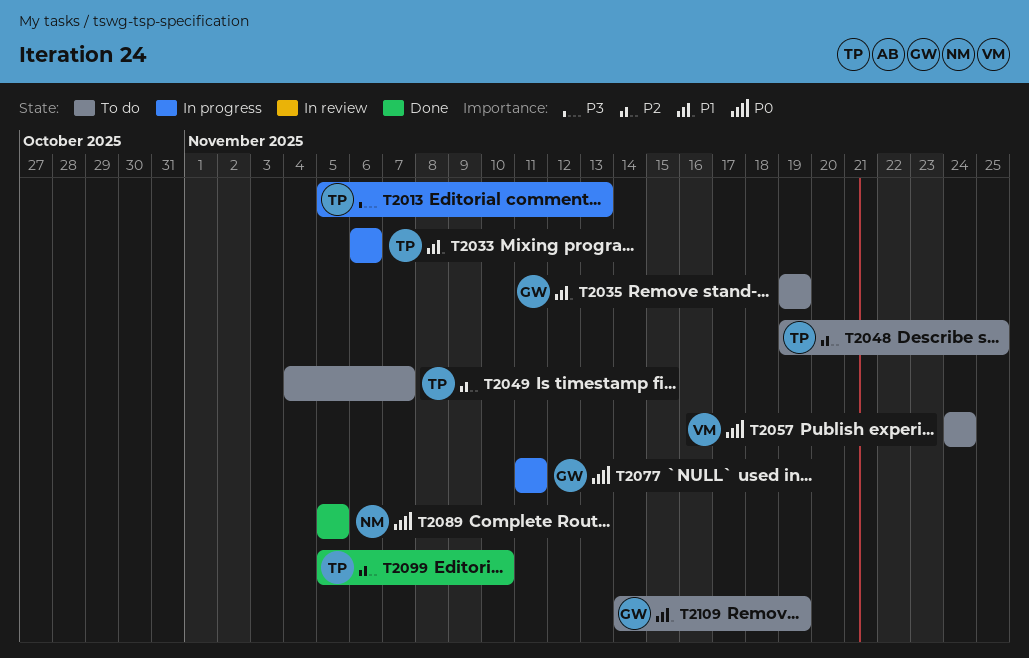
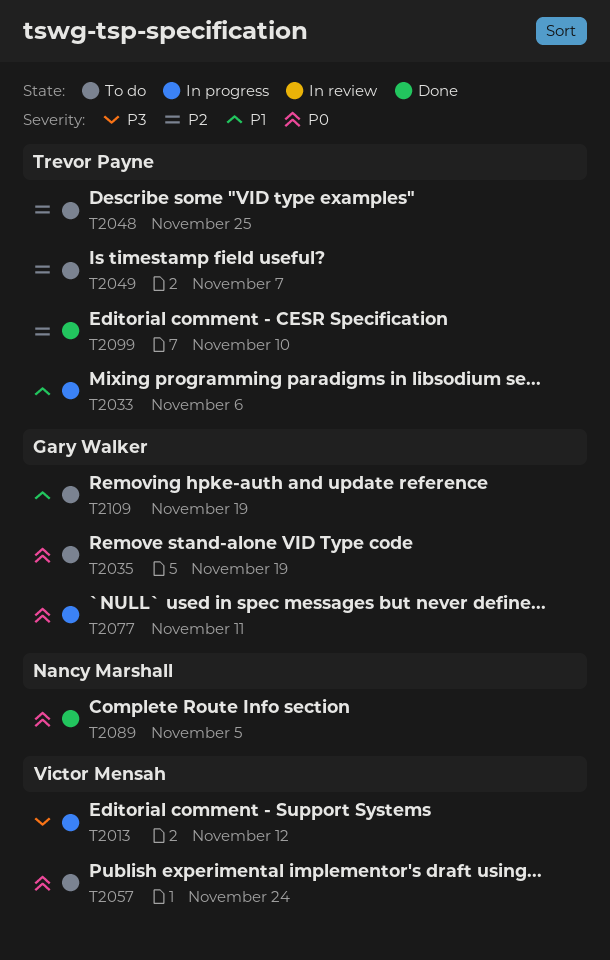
T2013, owner: Trevor Payne -> Victor Mensah
T2013, due: Nov 13 -> Nov 12
T2035, priority: P1 -> P0

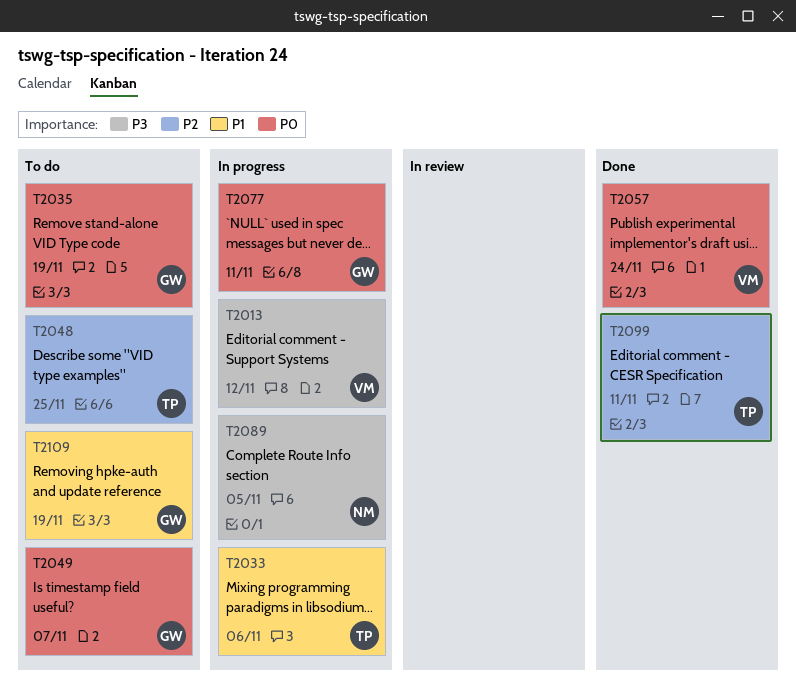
T2049, owner: Trevor Payne -> Gary Walker
T2049, priority: P2 -> P0
T2057, status: To do -> Done
T2089, status: Done -> In progress
T2089, priority: P0 -> P3
T2099, due: Nov 10 -> Nov 11

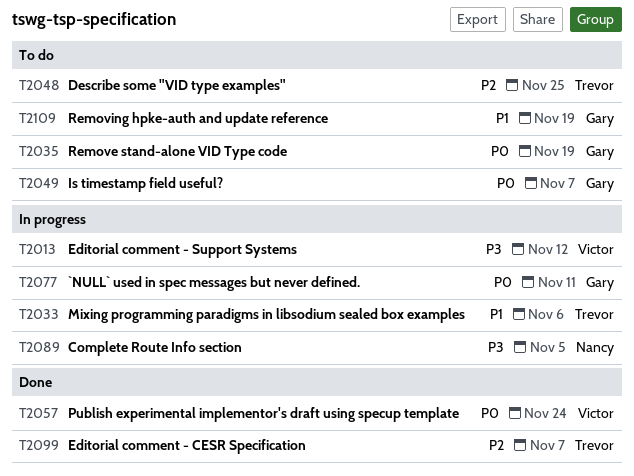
T2099, due: Nov 11 -> Nov 7

